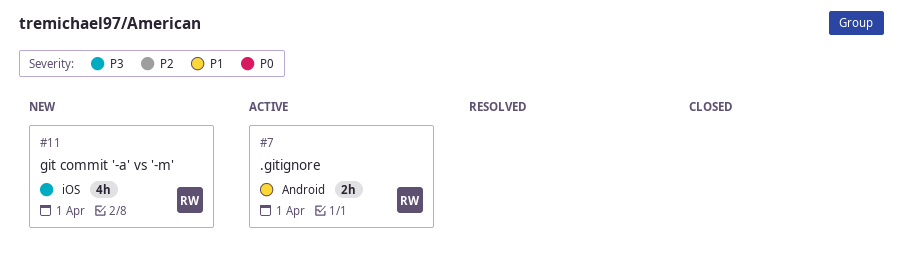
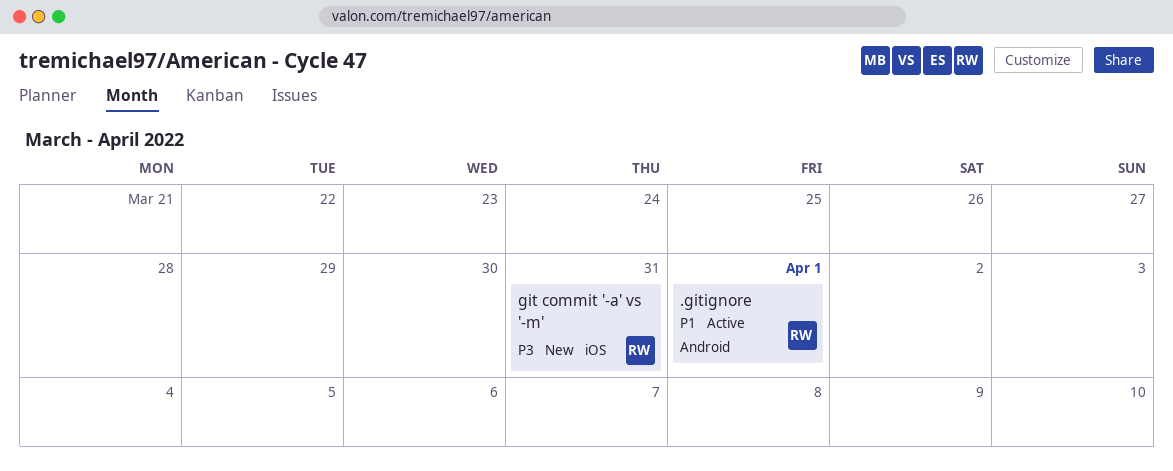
git commit '-a' vs '-m', due: Apr 1 -> Mar 31

